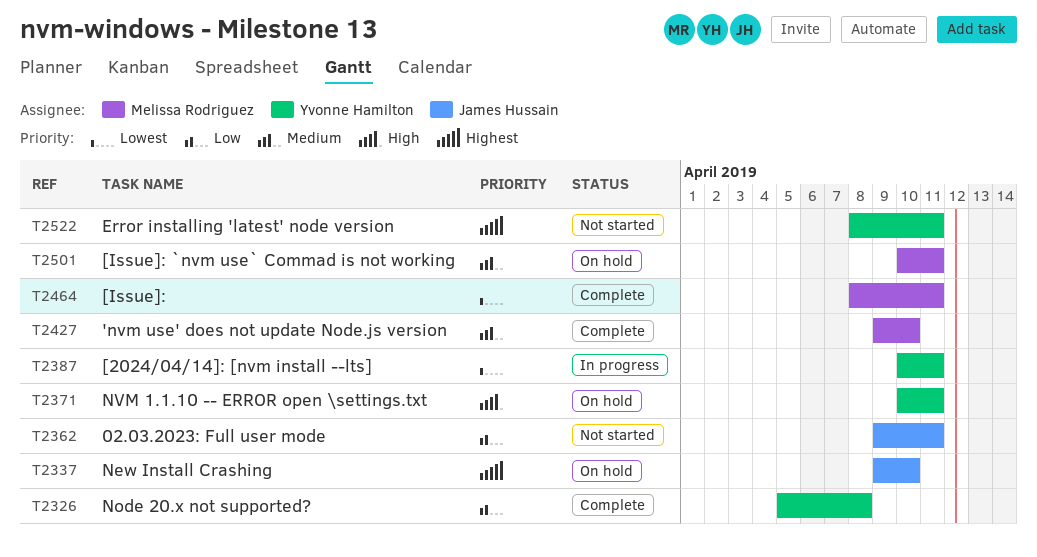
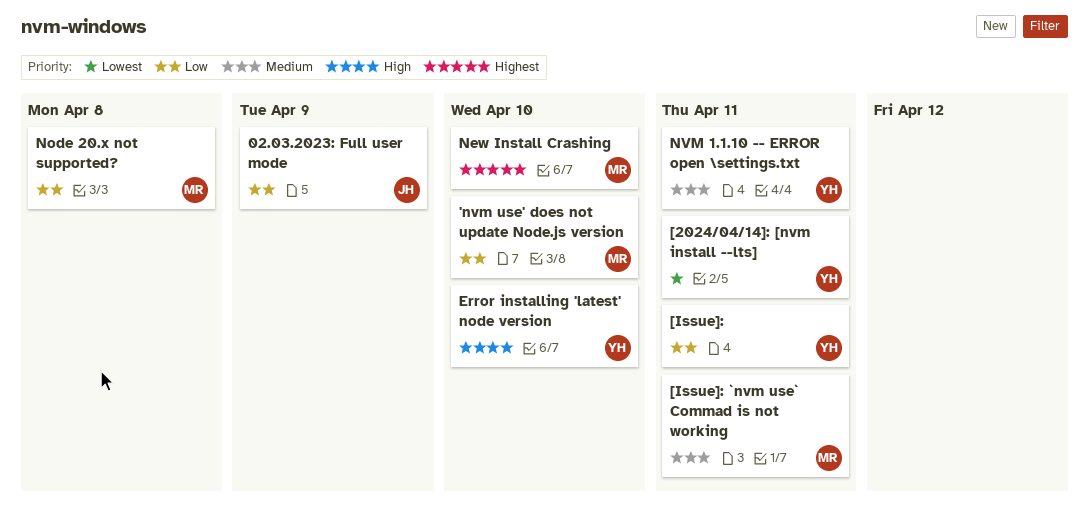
'nvm use' does not update Node.js version, priority: Medium -> Low
02.03.2023: Full user mode, due: Apr 11 -> Apr 9
[Issue]:, owner: Melissa Rodriguez -> Yvonne Hamilton
[Issue]:, priority: Lowest -> Low
Error installing 'latest' node version, priority: Highest -> High
Error installing 'latest' node version, due: Apr 11 -> Apr 10
New Install Crashing, owner: James Hussain -> Melissa Rodriguez
Node 20.x not supported?, owner: Yvonne Hamilton -> Melissa Rodriguez
NVM 1.1.10 -- ERROR open \settings.txt, priority: High -> Medium

